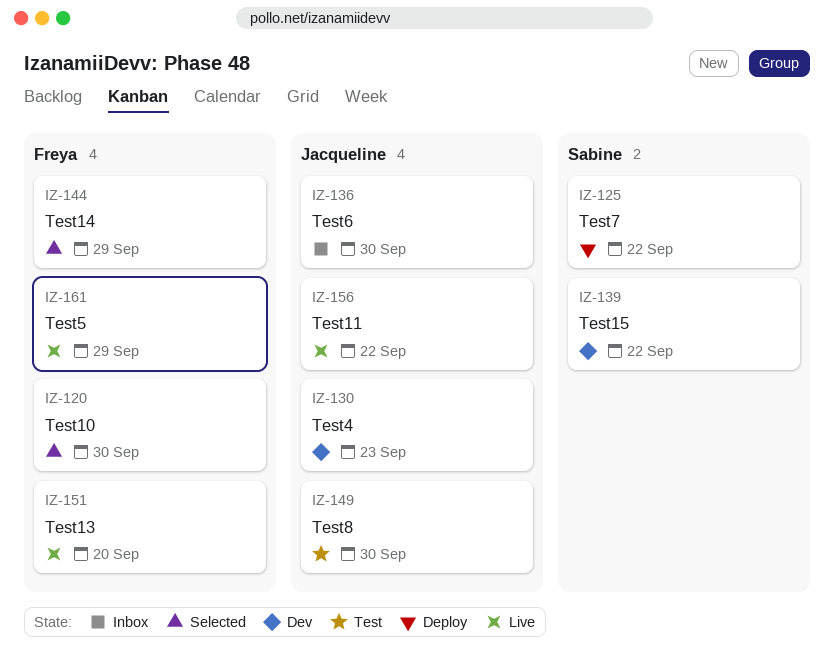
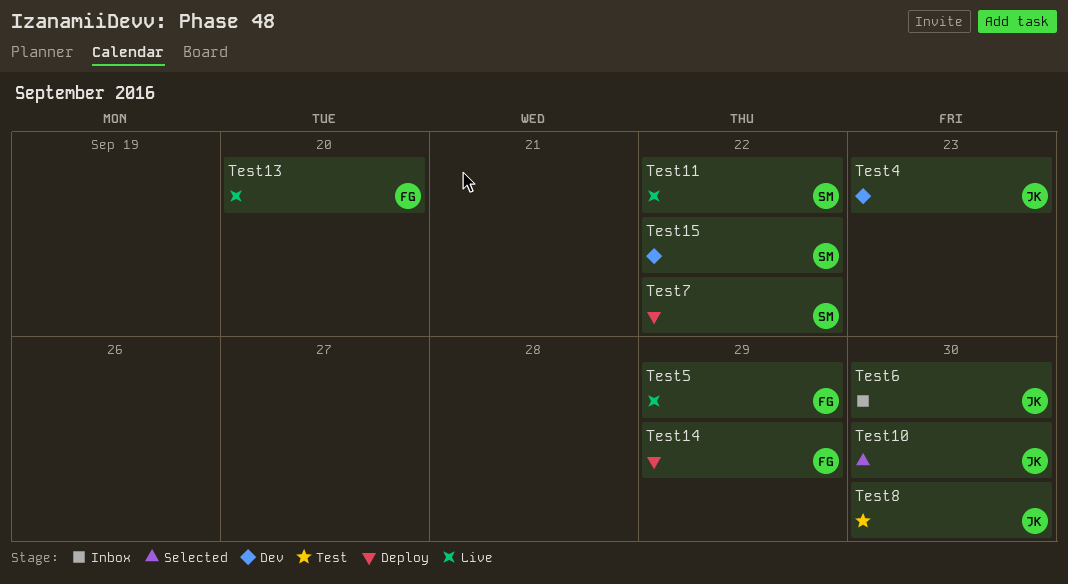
Test10, owner: Freya -> Jacqueline
Test11, owner: Jacqueline -> Sabine
Test14, status: Selected -> Deploy

